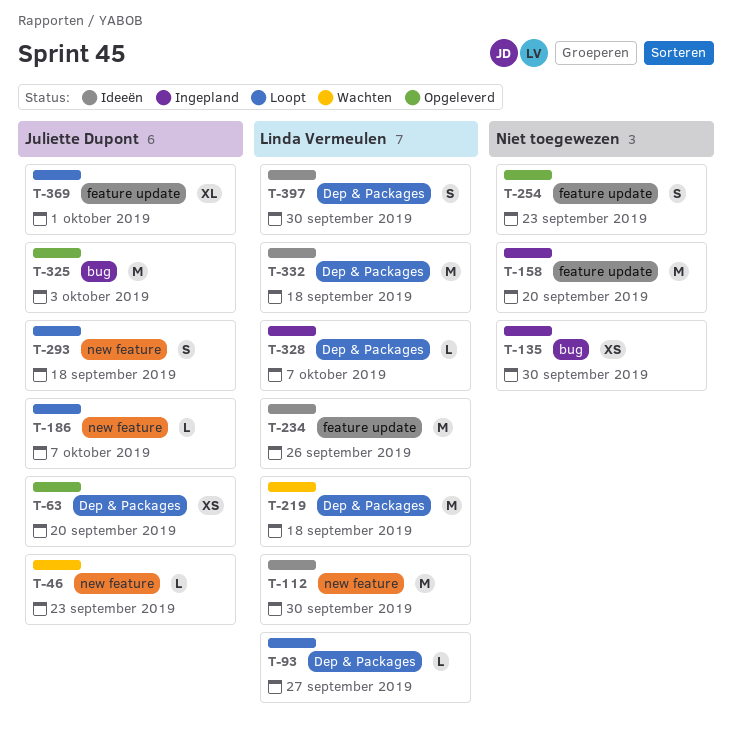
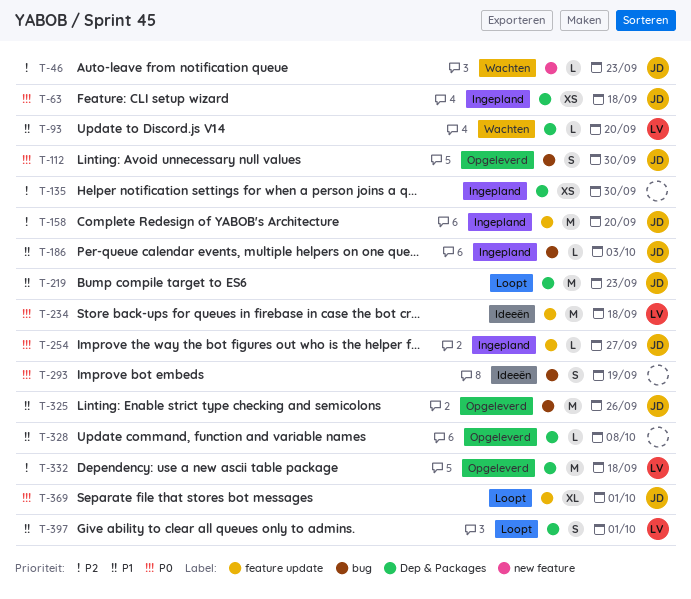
T-63, status: Opgeleverd -> Ingepland
T-63, due: Sep 20 -> Sep 18
T-93, status: Loopt -> Wachten
T-93, due: Sep 27 -> Sep 20
T-112, status: Ideeën -> Opgeleverd
T-112, owner: Linda Vermeulen -> Juliette Dupont
T-112, label: new feature -> bug
T-112, estimate: M -> S
T-135, label: bug -> Dep & Packages
T-158, owner: none -> Juliette Dupont
T-186, status: Loopt -> Ingepland
T-186, label: new feature -> bug
T-186, due: Oct 7 -> Oct 3
T-219, status: Wachten -> Loopt
T-219, owner: Linda Vermeulen -> Juliette Dupont
T-219, due: Sep 18 -> Sep 23
T-234, due: Sep 26 -> Sep 18
T-254, status: Opgeleverd -> Ingepland
T-254, owner: none -> Juliette Dupont
T-254, estimate: S -> L
T-254, due: Sep 23 -> Sep 27
T-293, status: Loopt -> Ideeën
T-293, owner: Juliette Dupont -> none
T-293, label: new feature -> bug
T-293, due: Sep 18 -> Sep 19
T-325, due: Oct 3 -> Sep 26
T-328, status: Ingepland -> Opgeleverd
T-328, owner: Linda Vermeulen -> none
T-328, due: Oct 7 -> Oct 8
T-332, status: Ideeën -> Opgeleverd
T-397, status: Ideeën -> Loopt
T-397, due: Sep 30 -> Oct 1

